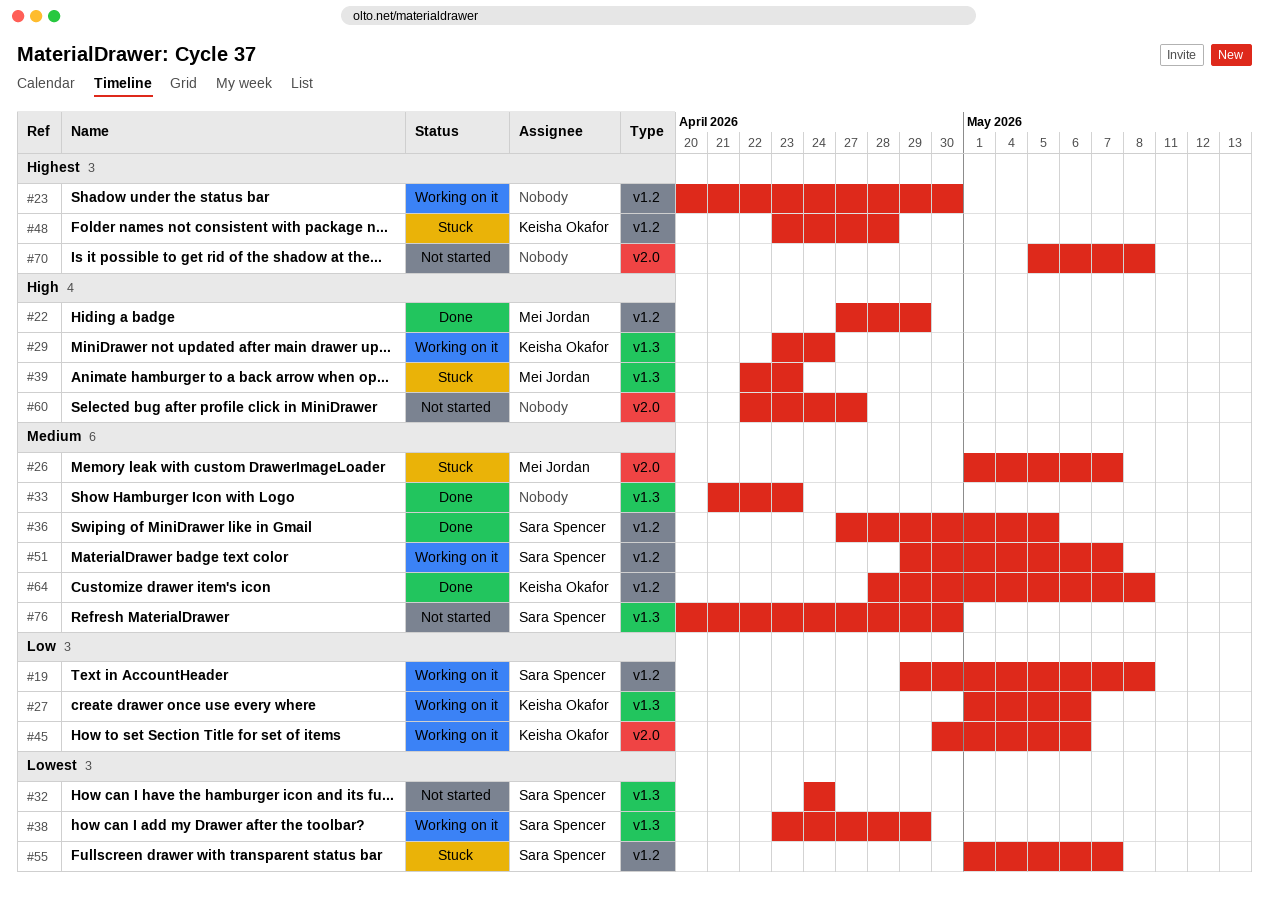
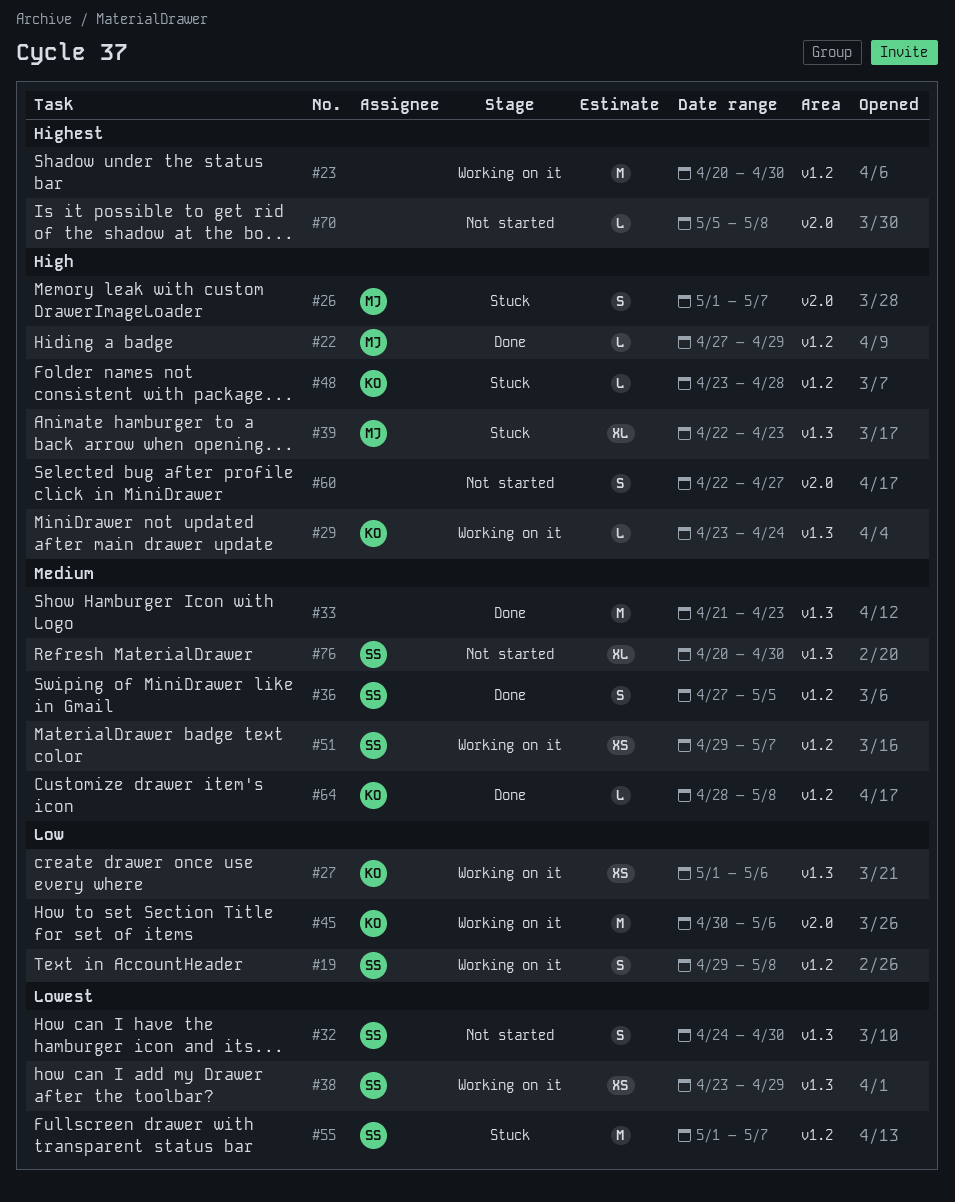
#26, priority: Medium -> High
#32, due: Apr 24 -> Apr 30
#48, priority: Highest -> High

